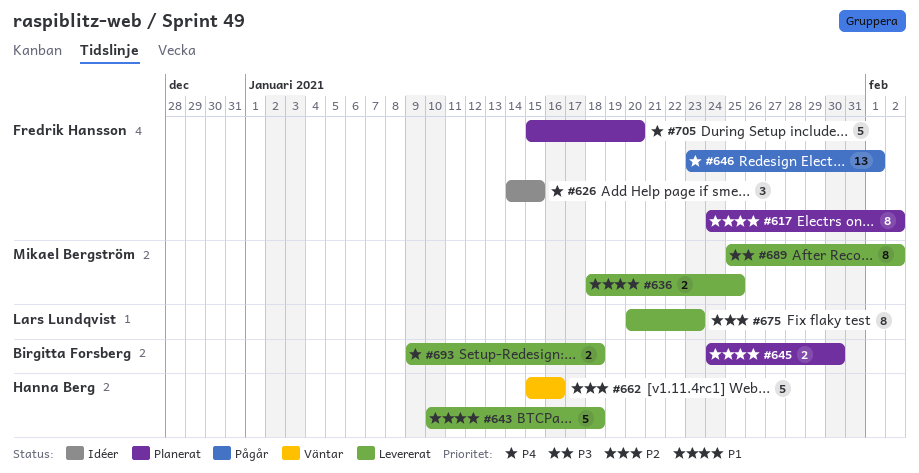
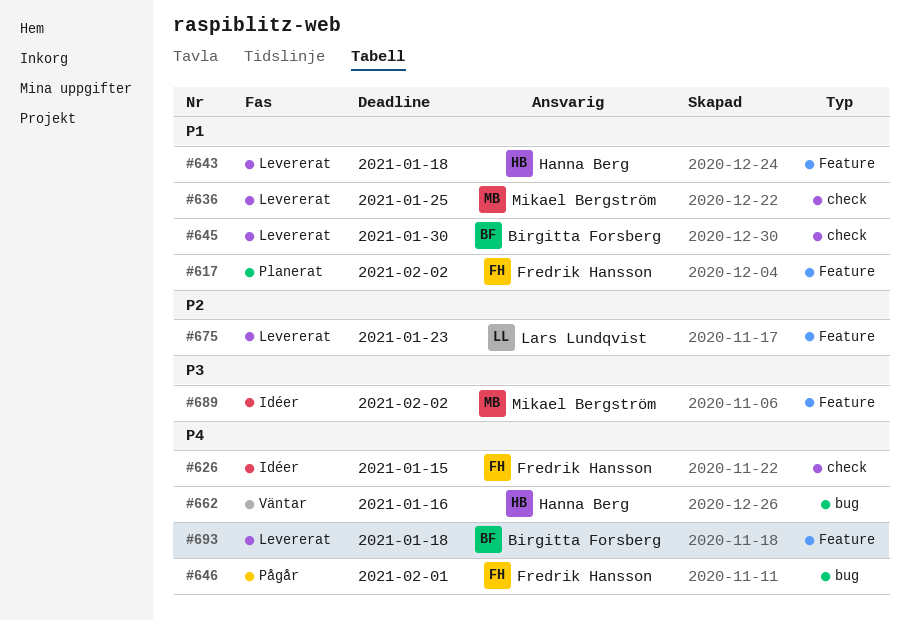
#645, status: Planerat -> Levererat
#662, priority: P2 -> P4
#689, status: Levererat -> Idéer
#705: present -> none

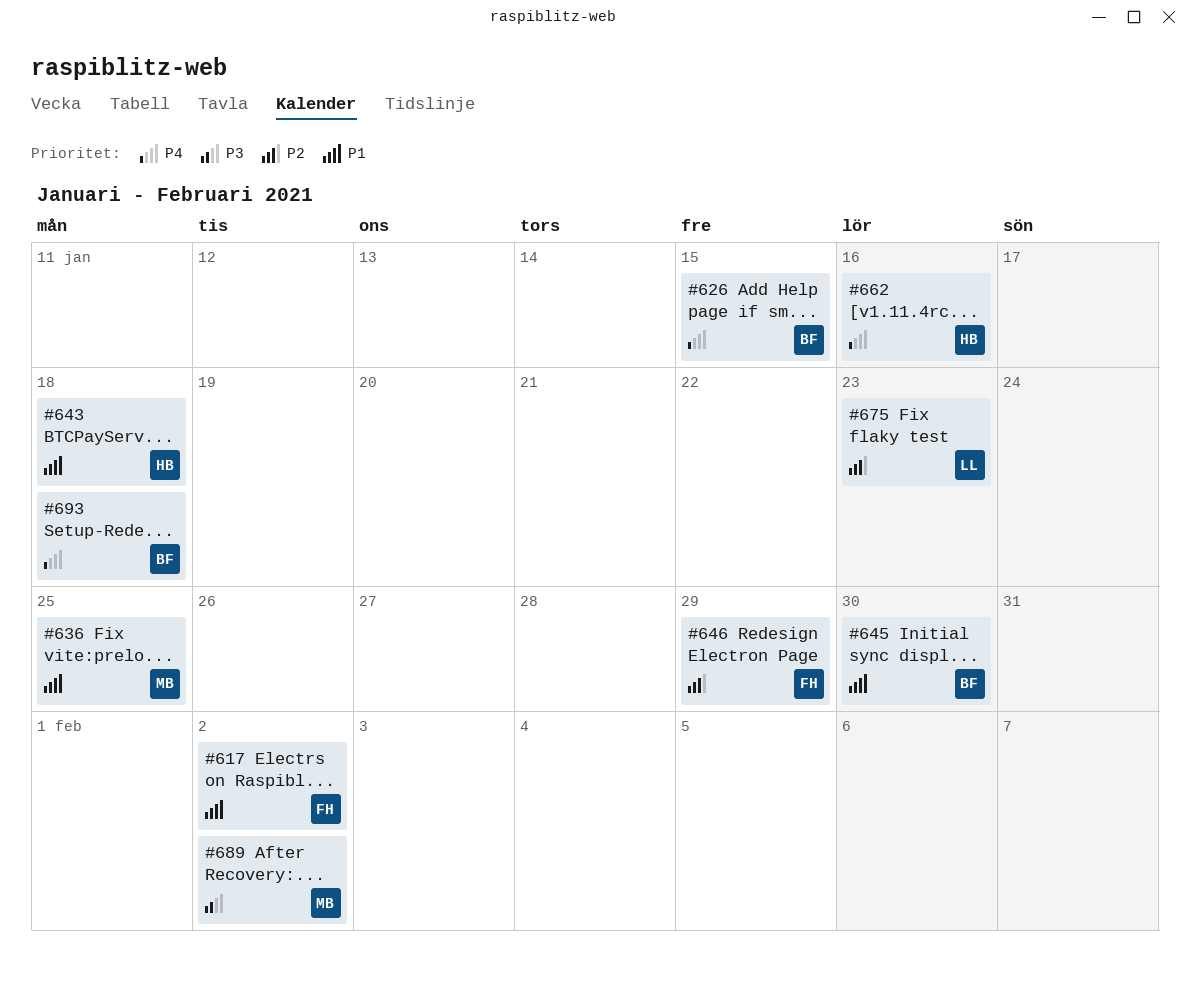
#626, owner: Fredrik Hansson -> Birgitta Forsberg
#646, priority: P4 -> P2
#646, due: Feb 1 -> Jan 29

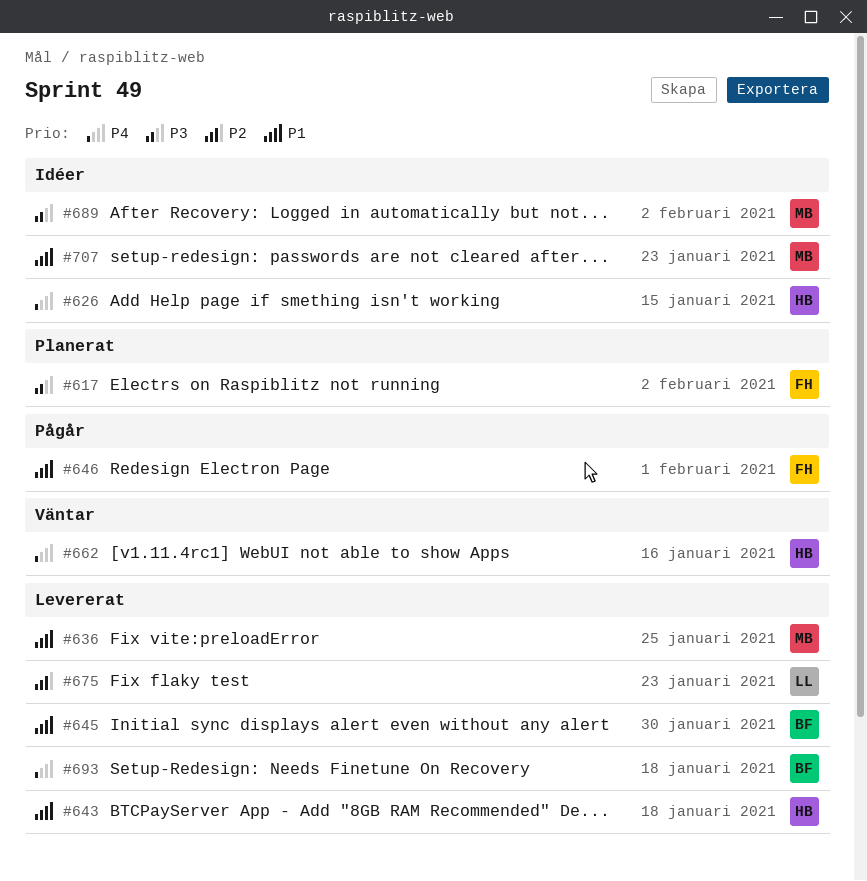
#617, priority: P1 -> P3
#626, owner: BF -> HB
#646, priority: P2 -> P1
#646, due: Jan 29 -> Feb 1
#707: none -> present

